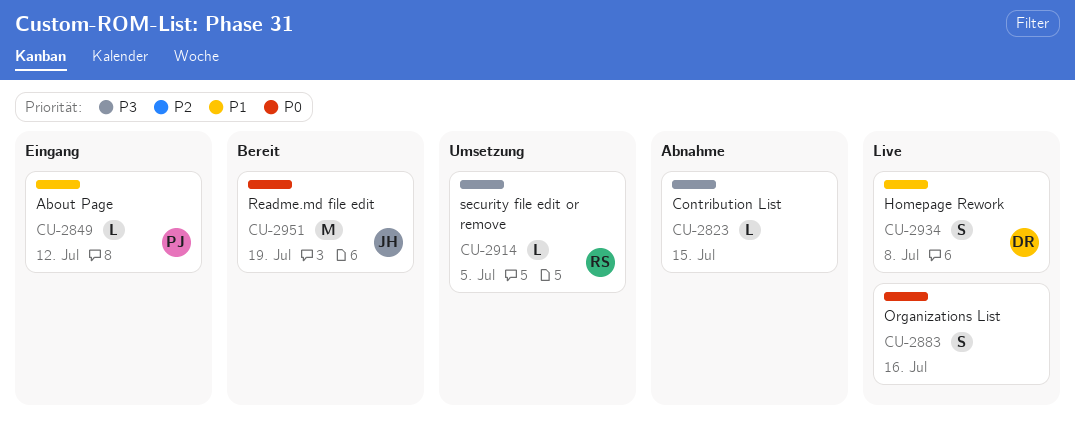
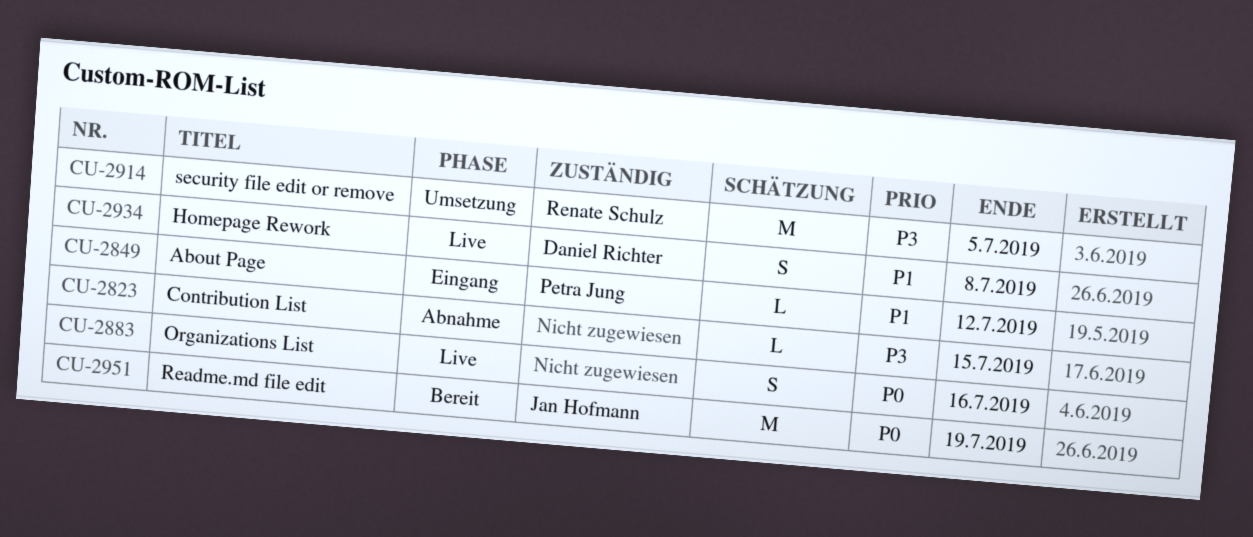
CU-2914, estimate: L -> M

